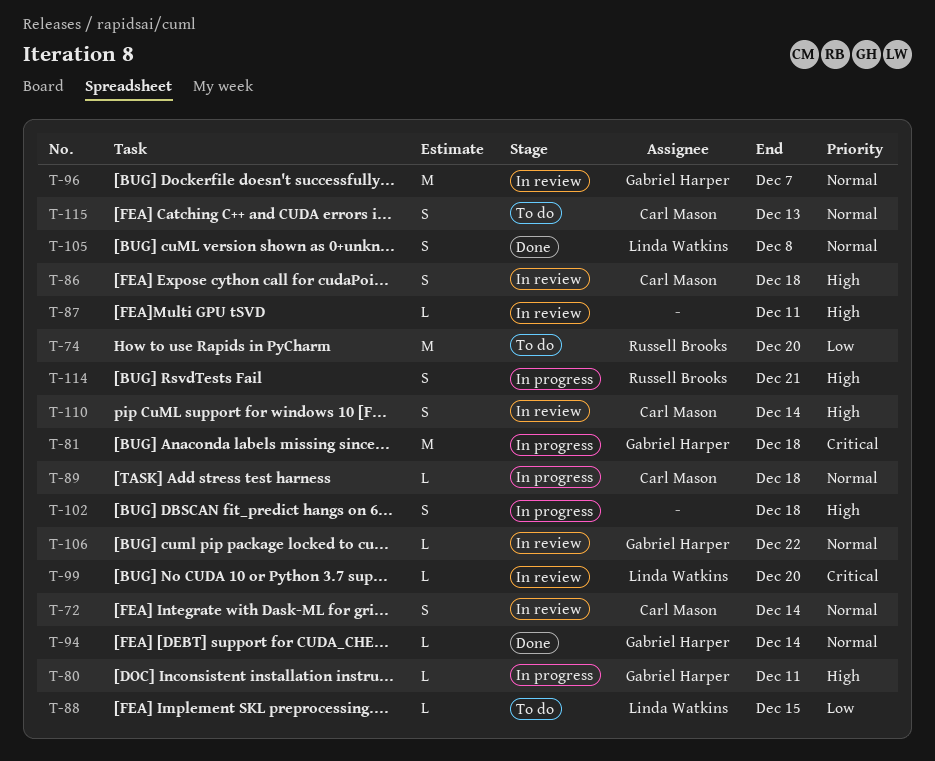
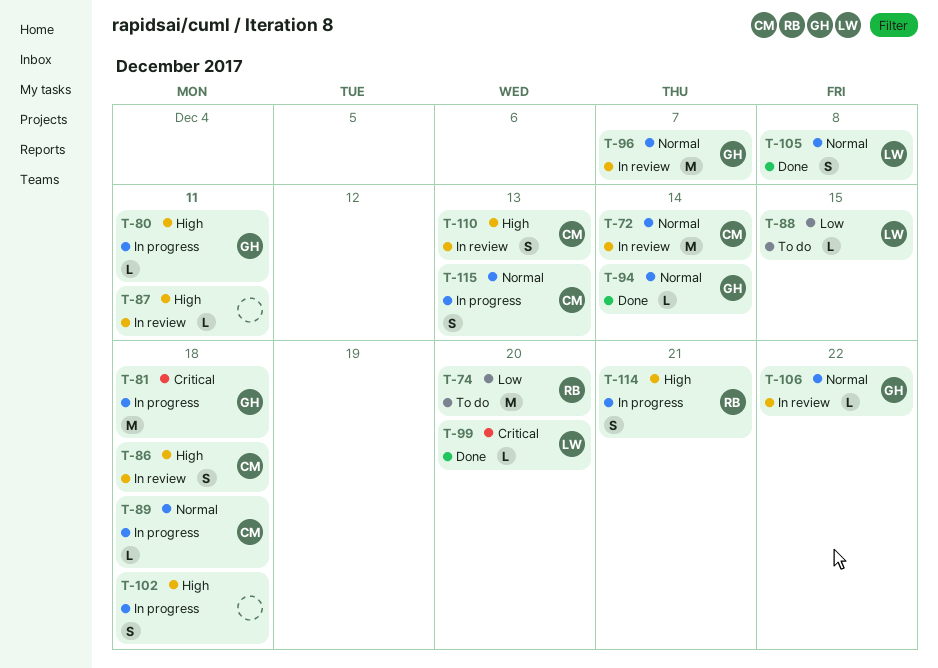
T-72, estimate: S -> M
T-99, status: In review -> Done
T-110, due: Dec 14 -> Dec 13
T-115, status: To do -> In progress

